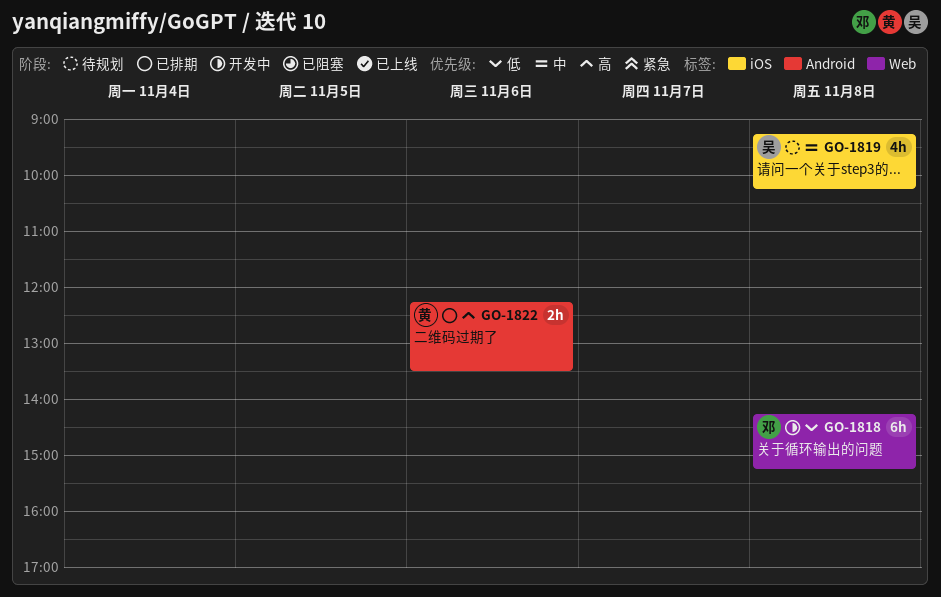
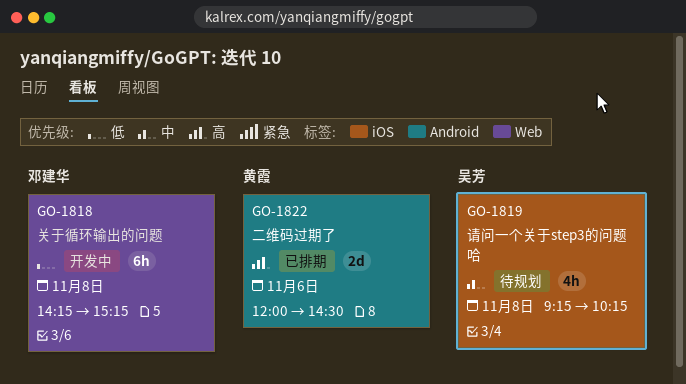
GO-1822, estimate: 2h -> 2d
GO-1822, begins: 12:15 -> 12:00
GO-1822, ends: 13:30 -> 14:30

